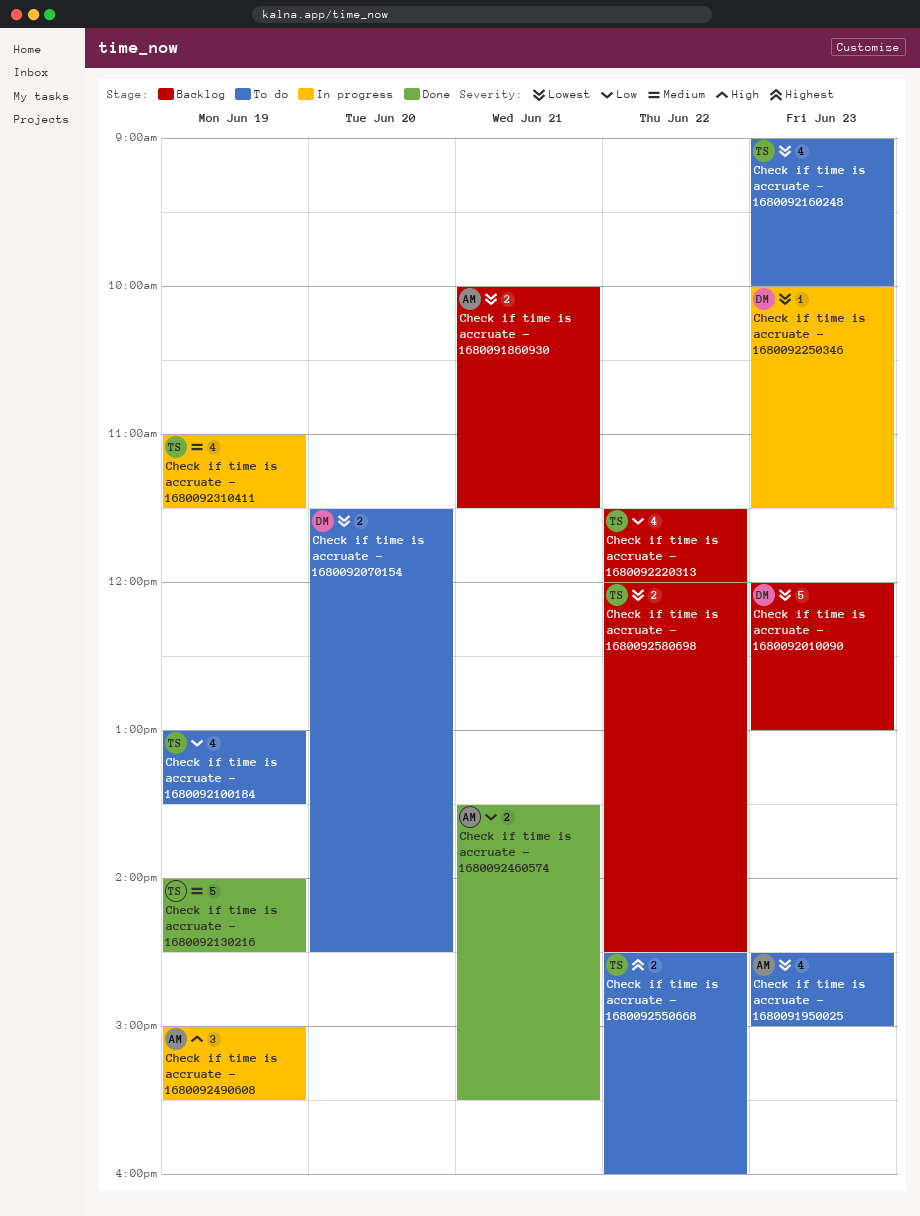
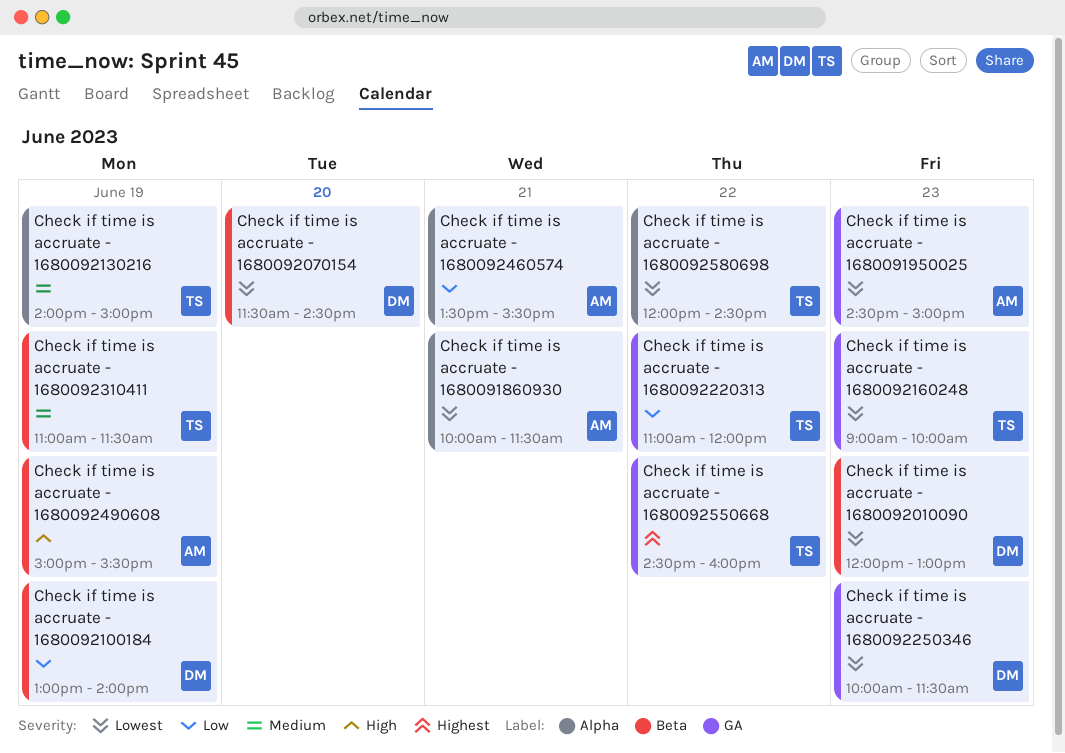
Check if time is accruate - 1680092100184, owner: TS -> DM
Check if time is accruate - 1680092100184, ends: 13:30 -> 14:00
Check if time is accruate - 1680092130216, ends: 14:30 -> 15:00
Check if time is accruate - 1680092220313, begins: 11:30 -> 11:00

